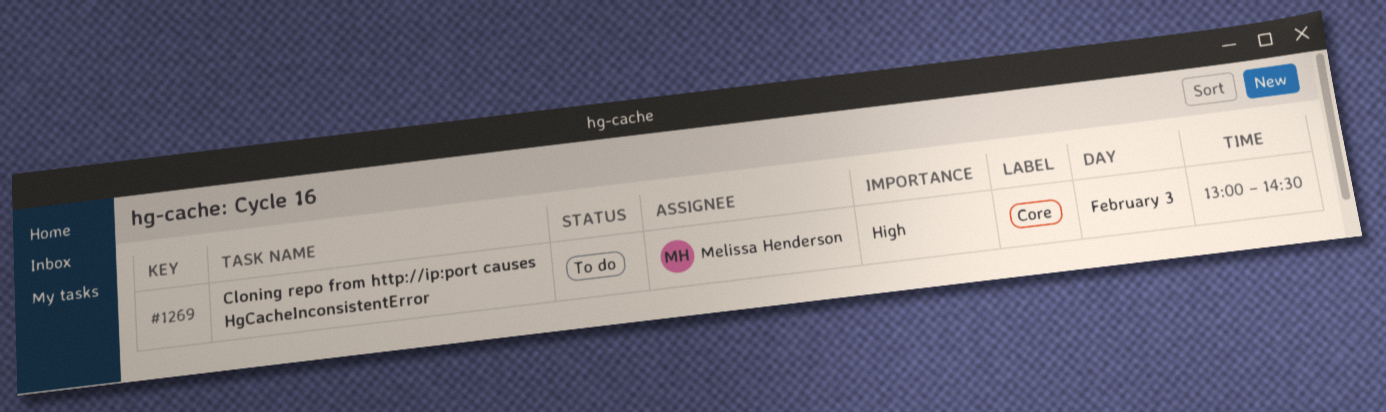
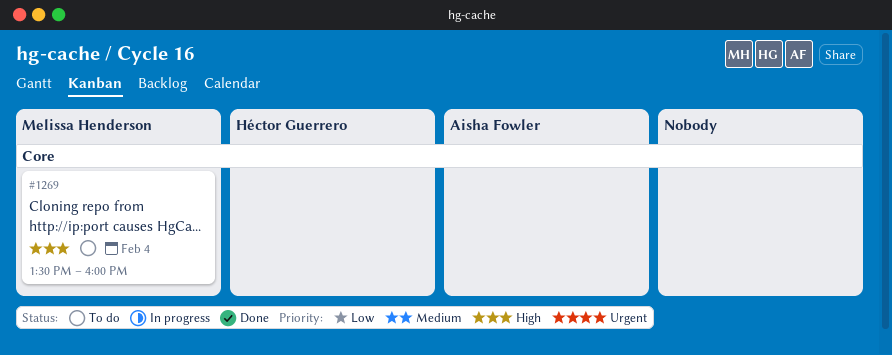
#1269, day: Feb 3 -> Feb 4
#1269, begins: 13:00 -> 13:30
#1269, ends: 14:30 -> 16:00

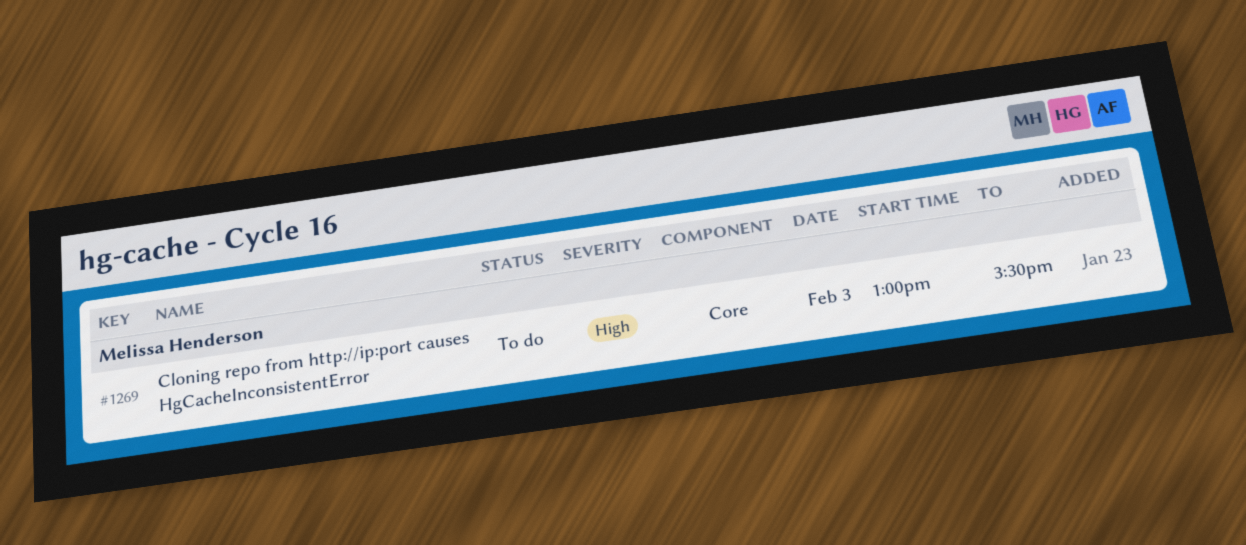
#1269, day: Feb 4 -> Feb 3
#1269, begins: 13:30 -> 13:00
#1269, ends: 16:00 -> 15:30

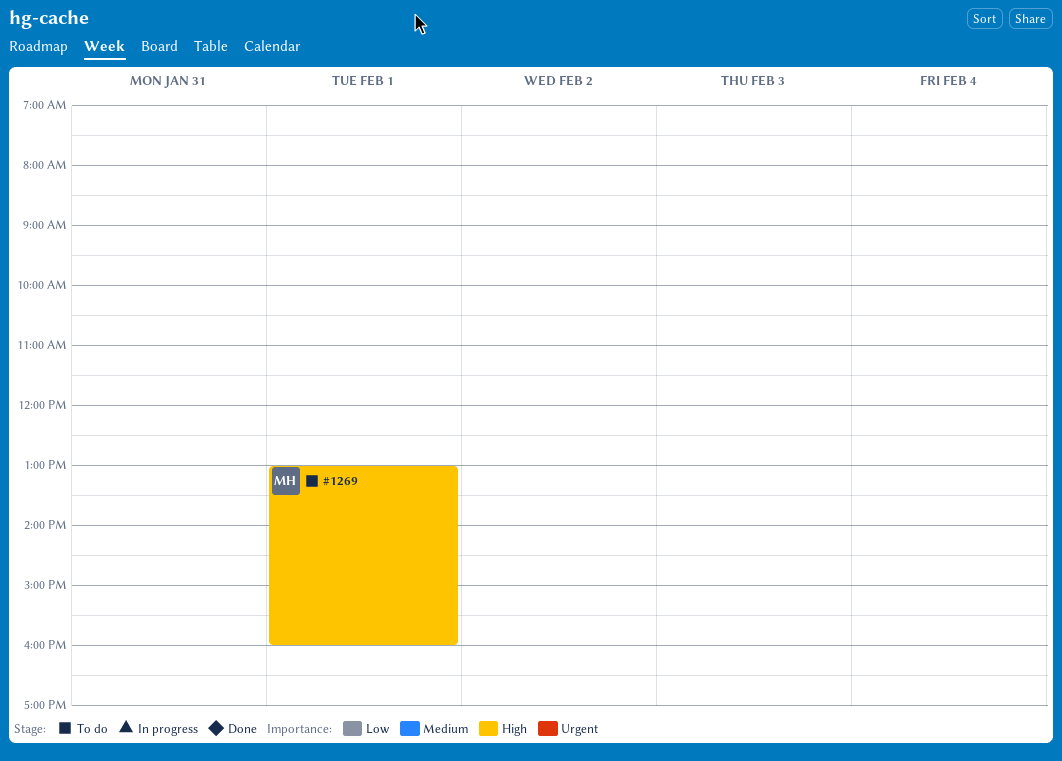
#1269, day: Feb 3 -> Feb 1
#1269, ends: 15:30 -> 16:00

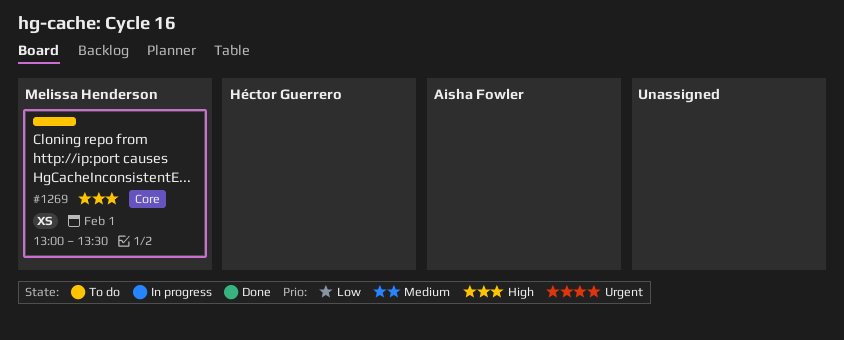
#1269, ends: 16:00 -> 13:30

